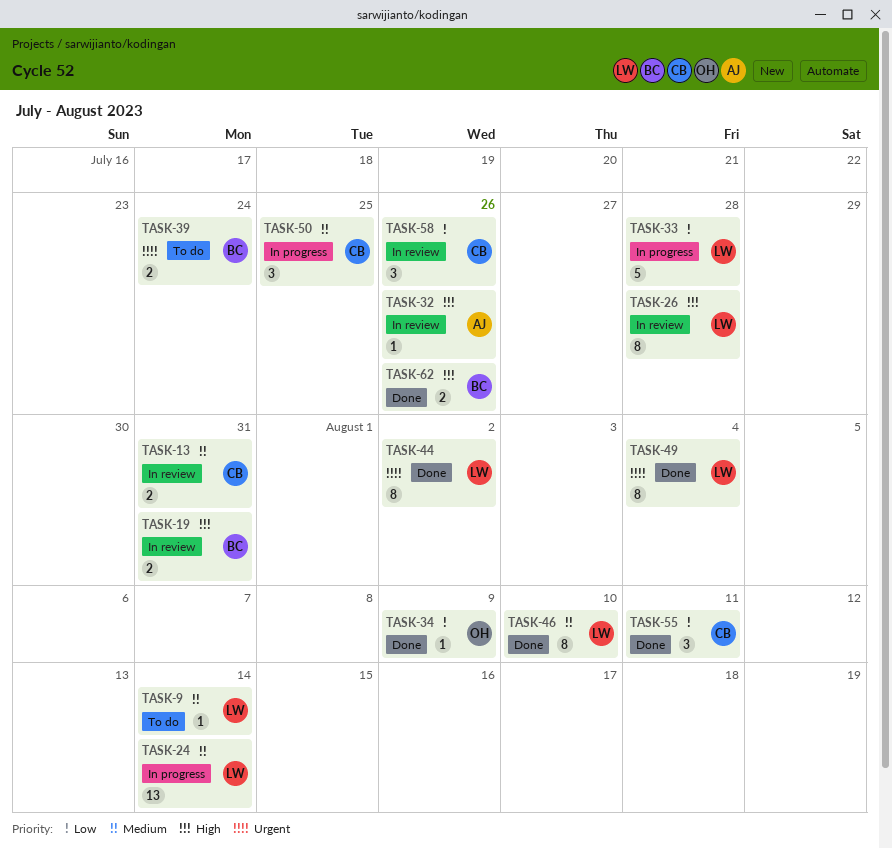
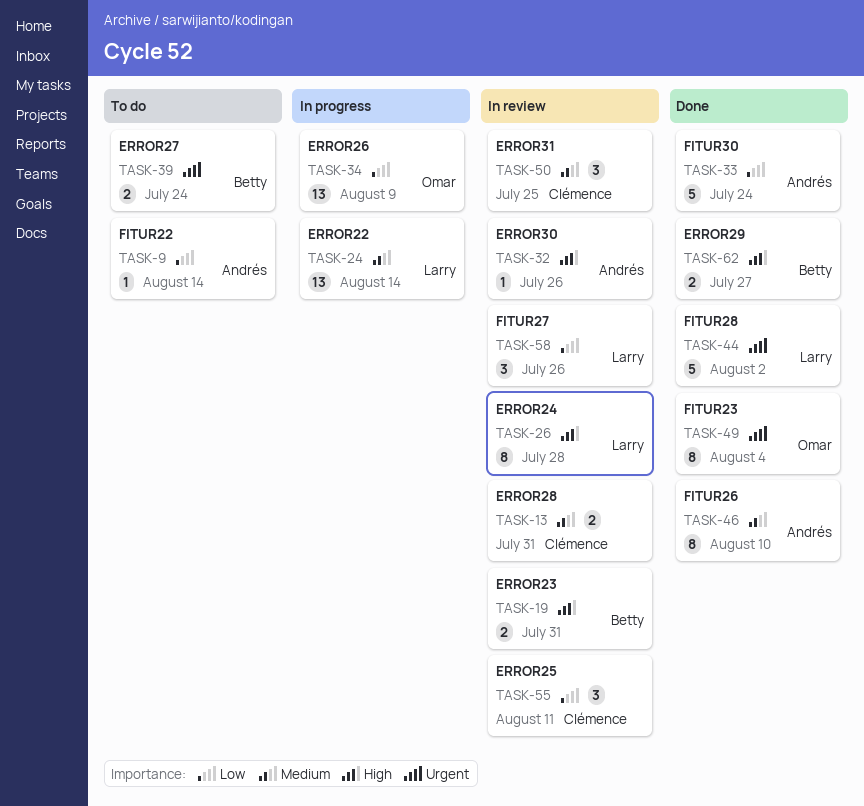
TASK-9, owner: Larry -> Andrés
TASK-9, priority: Medium -> Low
TASK-33, status: In progress -> Done
TASK-33, owner: Larry -> Andrés
TASK-33, due: Jul 28 -> Jul 24
TASK-34, status: Done -> In progress
TASK-34, estimate: 1 -> 13
TASK-44, estimate: 8 -> 5
TASK-46, owner: Larry -> Andrés
TASK-49, owner: Larry -> Omar
TASK-50, status: In progress -> In review
TASK-55, status: Done -> In review
TASK-58, owner: Clémence -> Larry
TASK-62, due: Jul 26 -> Jul 27

